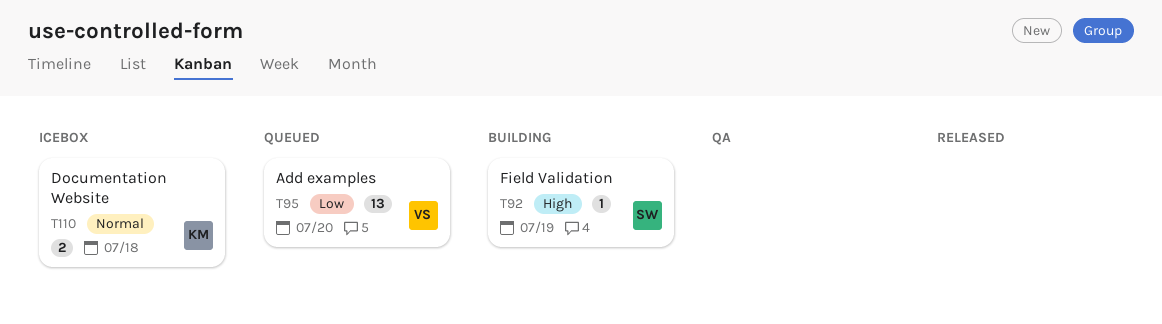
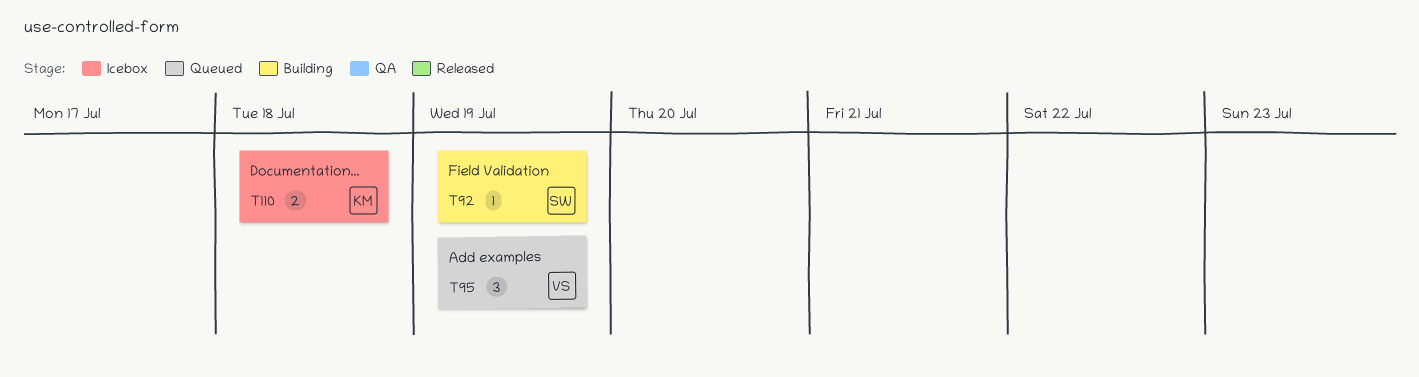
T95, estimate: 13 -> 3
T95, due: Jul 20 -> Jul 19

